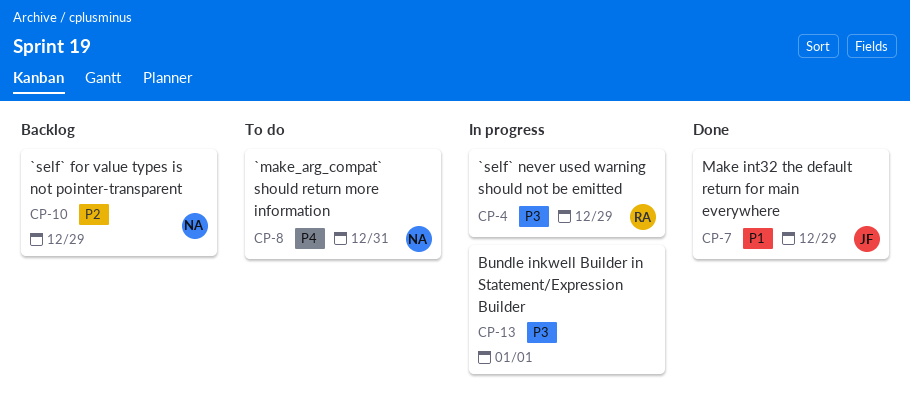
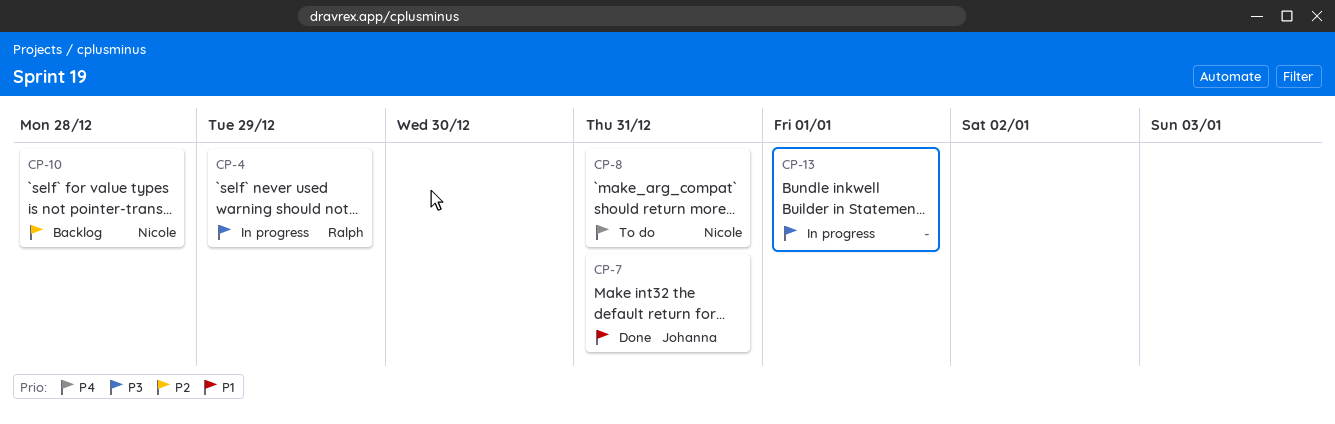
CP-7, due: Dec 29 -> Dec 31
CP-10, due: Dec 29 -> Dec 28

